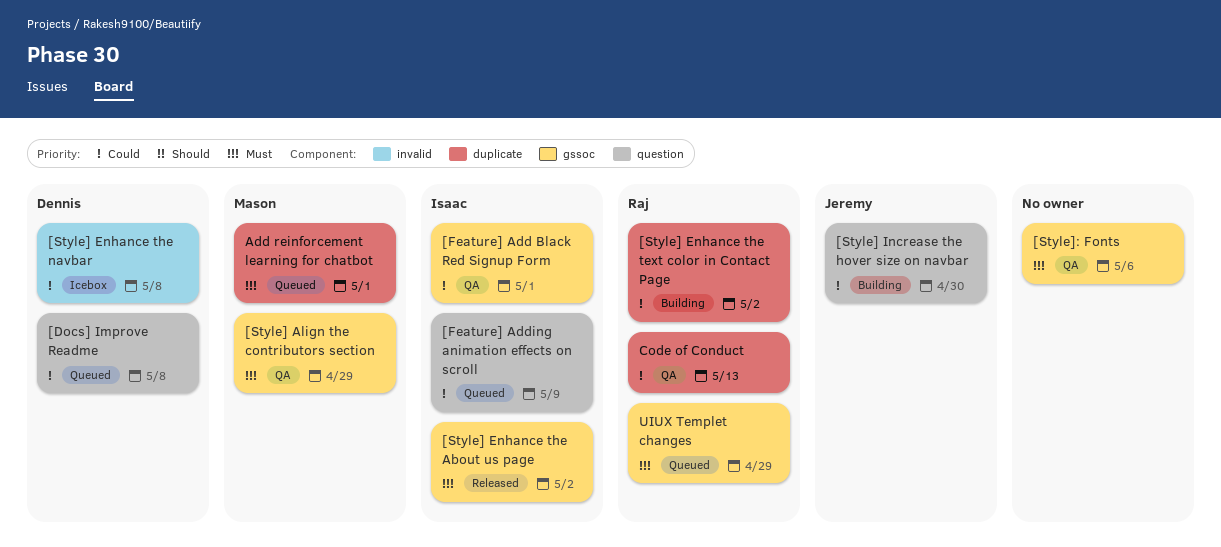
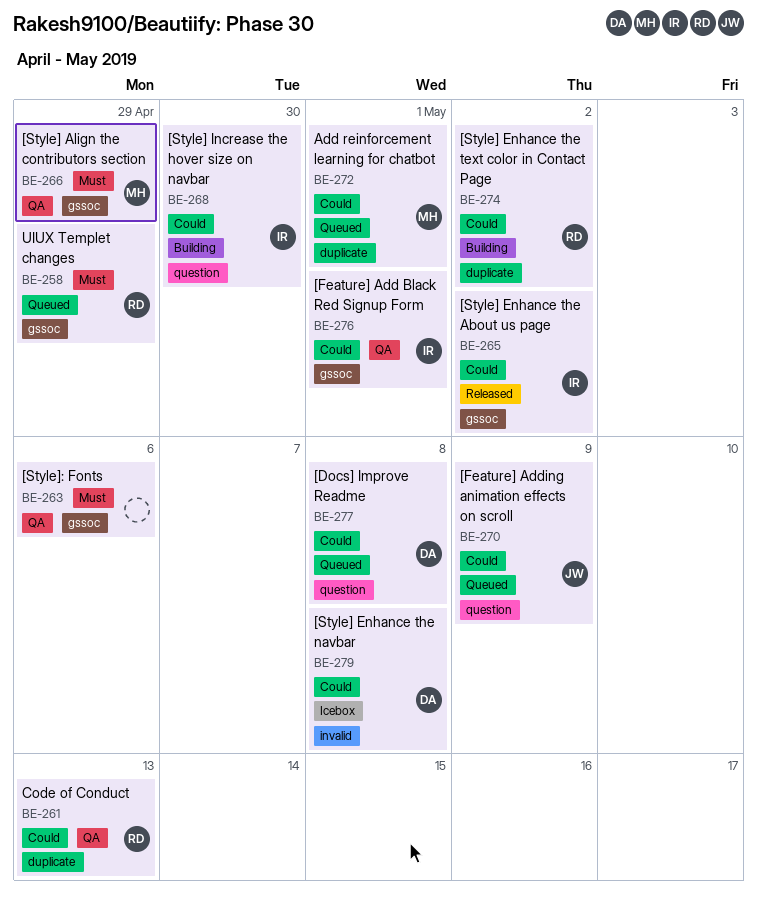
[Feature] Adding animation effects on scroll, owner: Isaac -> Jeremy
[Style] Enhance the About us page, priority: Must -> Could
[Style] Increase the hover size on navbar, owner: Jeremy -> Isaac
Add reinforcement learning for chatbot, priority: Must -> Could

